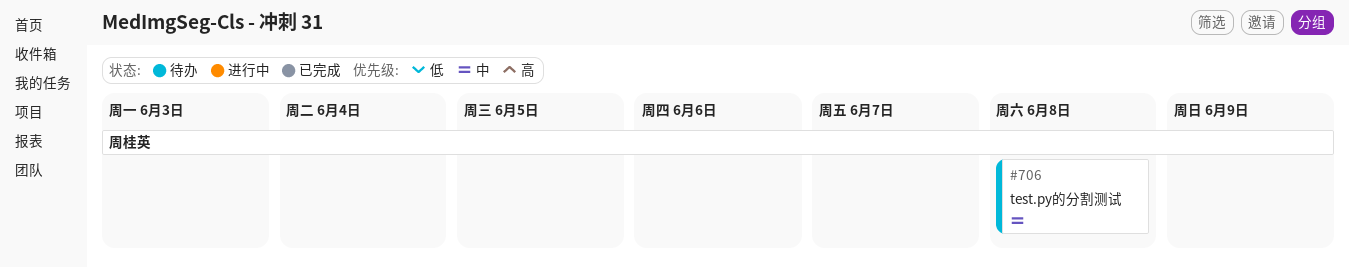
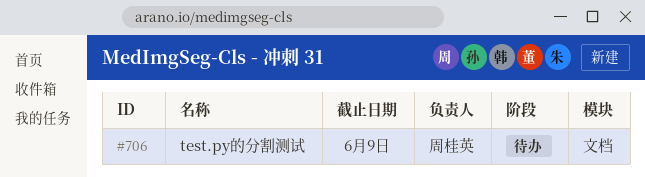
#706, due: Jun 8 -> Jun 9

